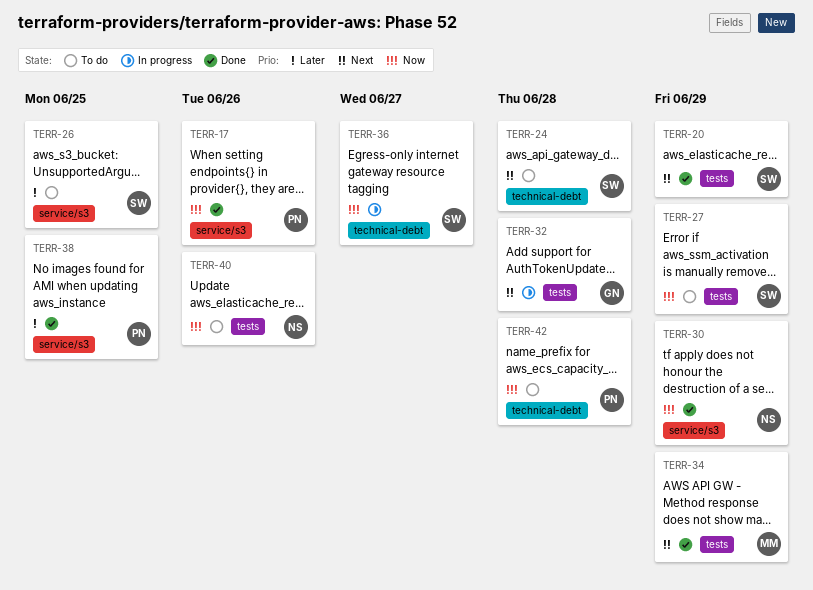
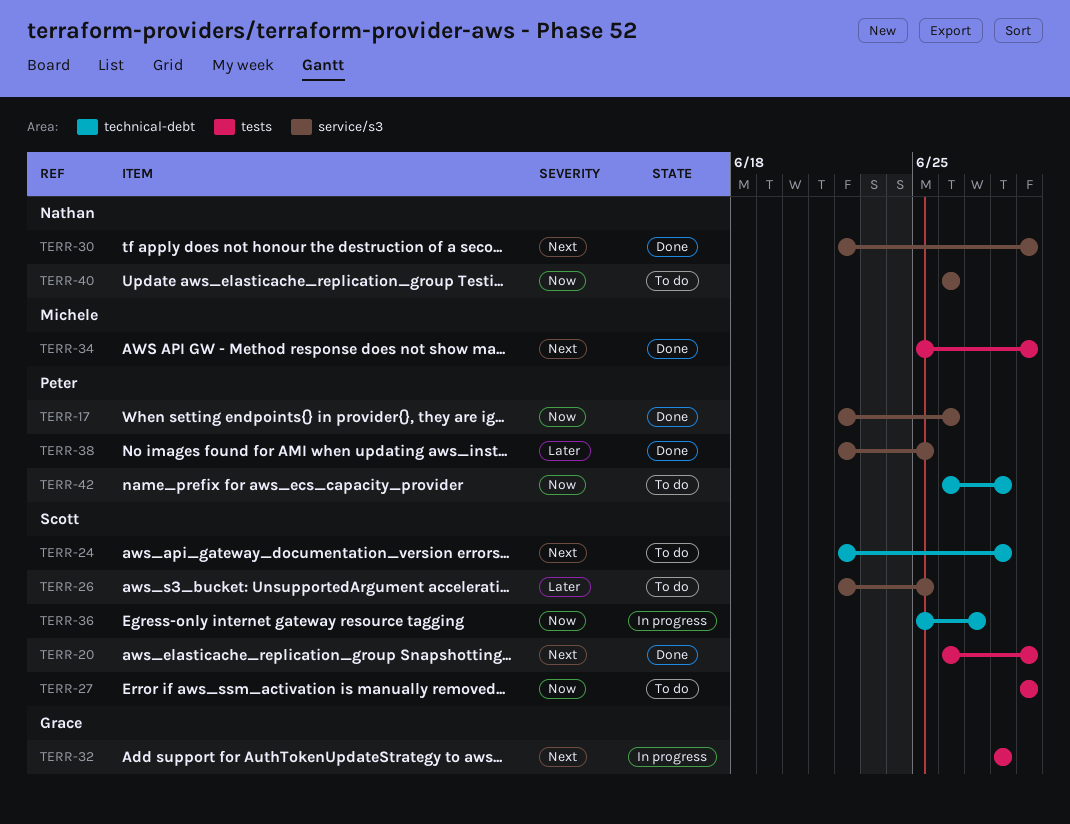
TERR-30, priority: Now -> Next
TERR-40, label: tests -> service/s3

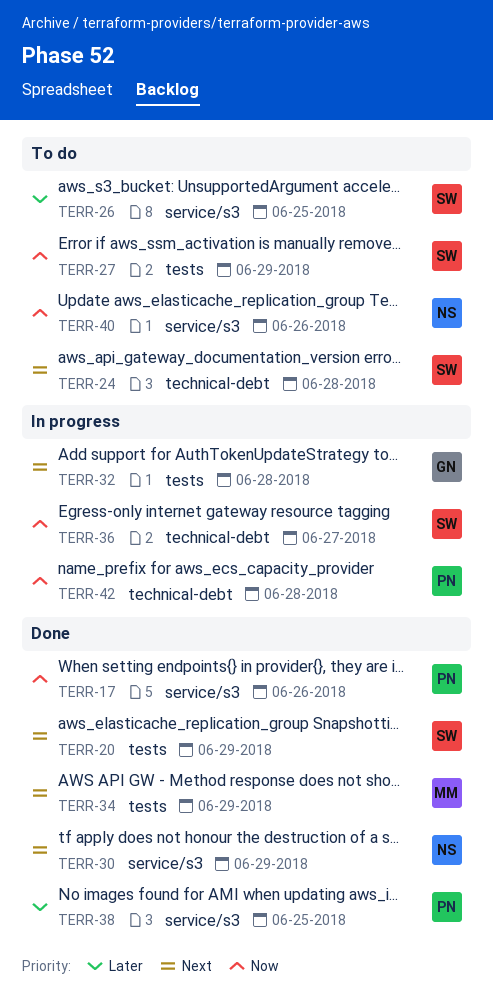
TERR-42, status: To do -> In progress

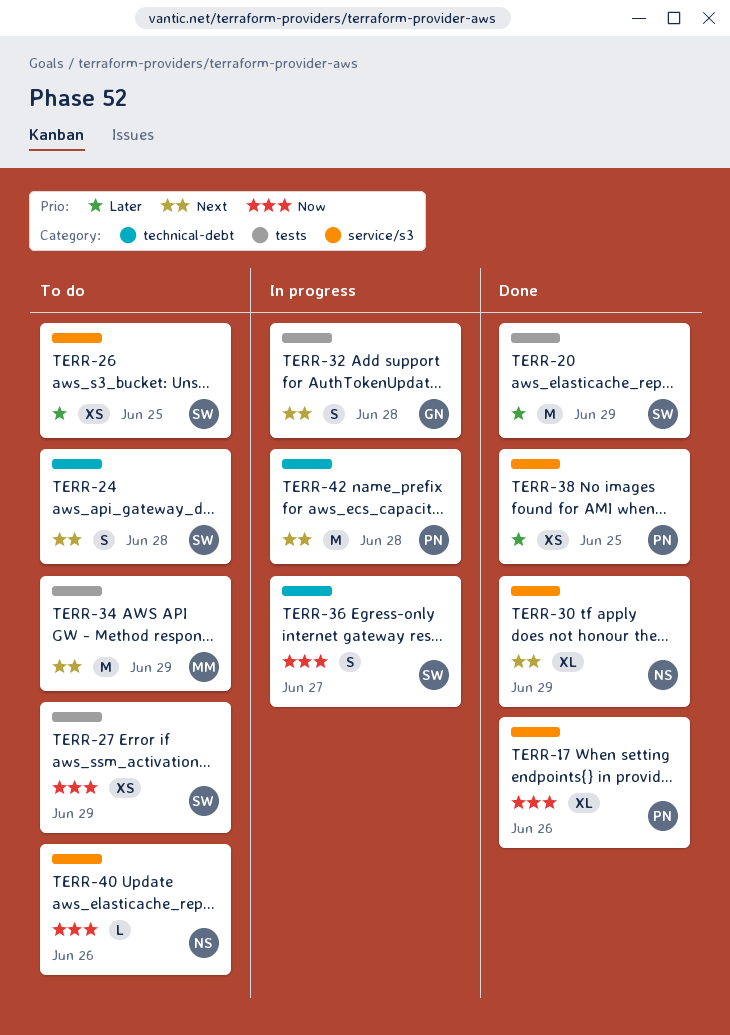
TERR-20, priority: Next -> Later
TERR-34, status: Done -> To do
TERR-42, priority: Now -> Next

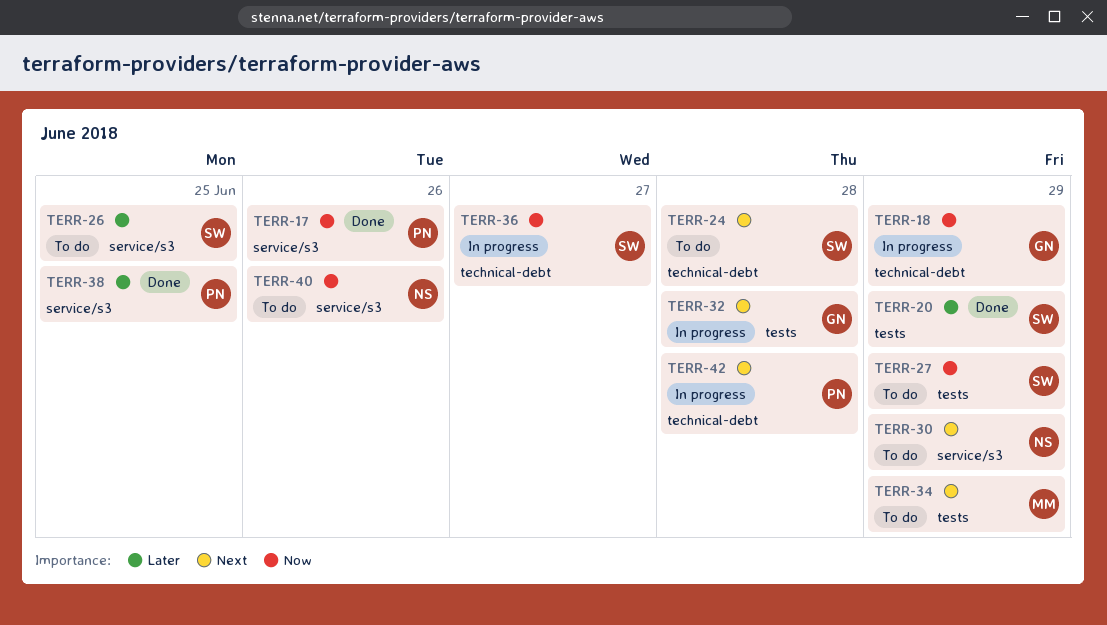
TERR-18: none -> present
TERR-30, status: Done -> To do

